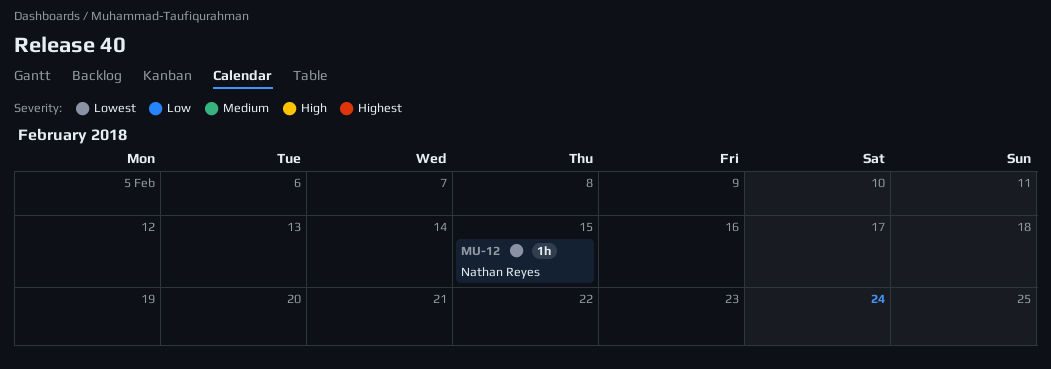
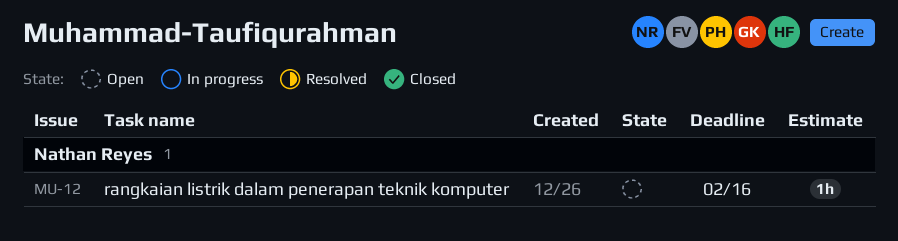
MU-12, due: Feb 15 -> Feb 16

